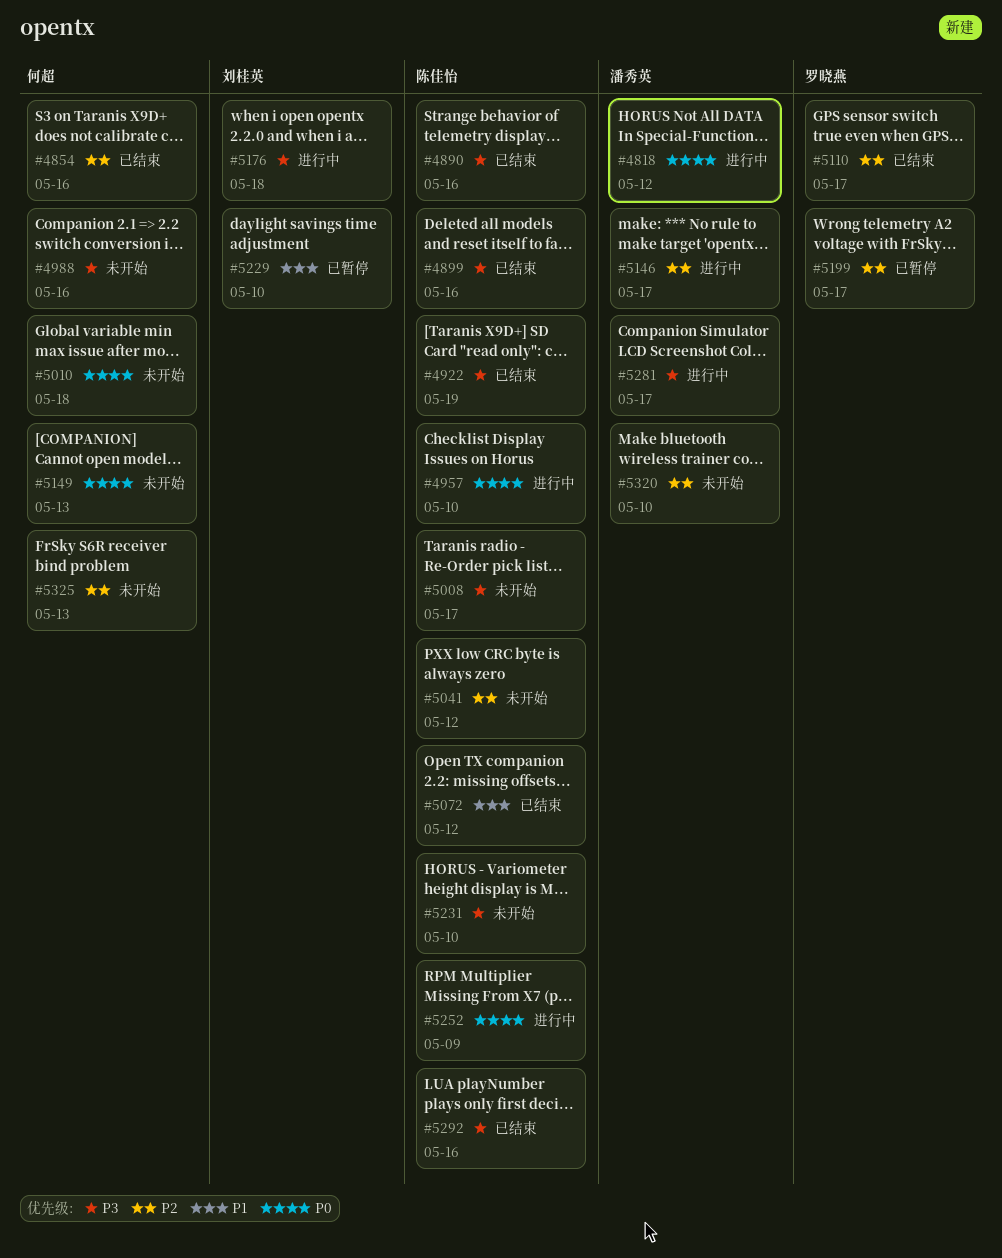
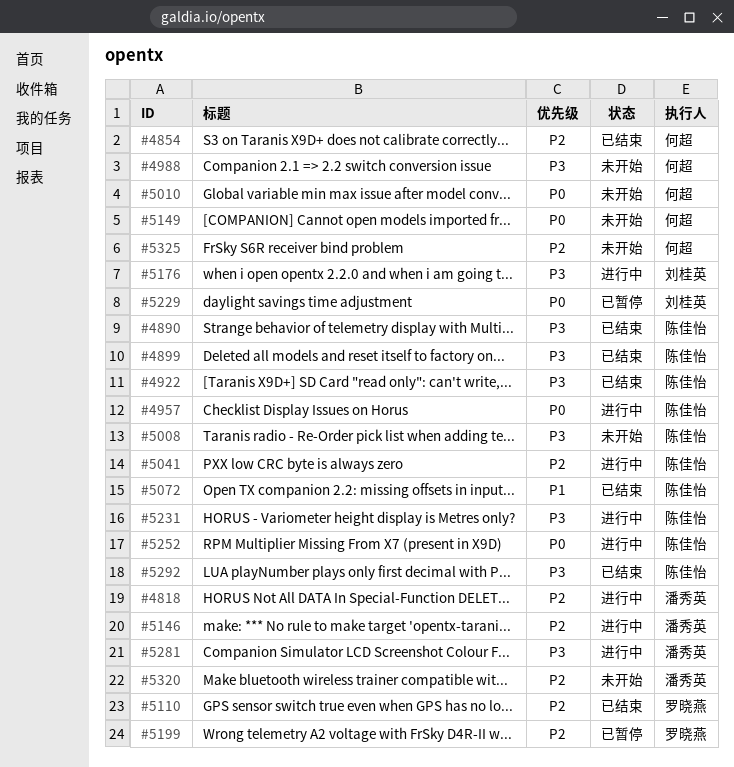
#4818, priority: P0 -> P2
#5041, status: 未开始 -> 进行中
#5229, priority: P1 -> P0
#5231, status: 未开始 -> 进行中

